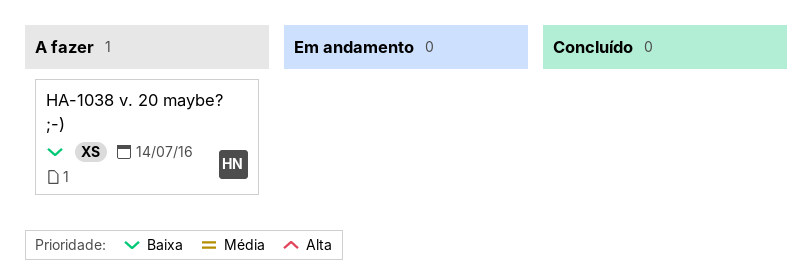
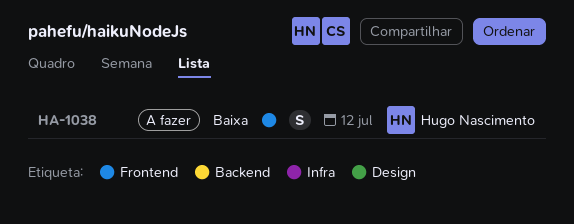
HA-1038, estimate: XS -> S
HA-1038, due: Jul 14 -> Jul 12

